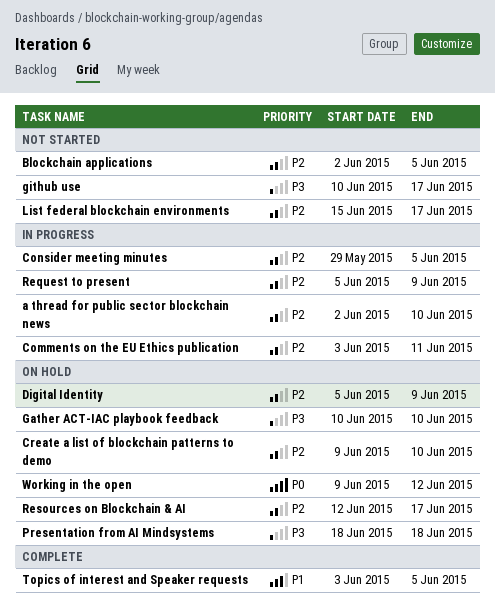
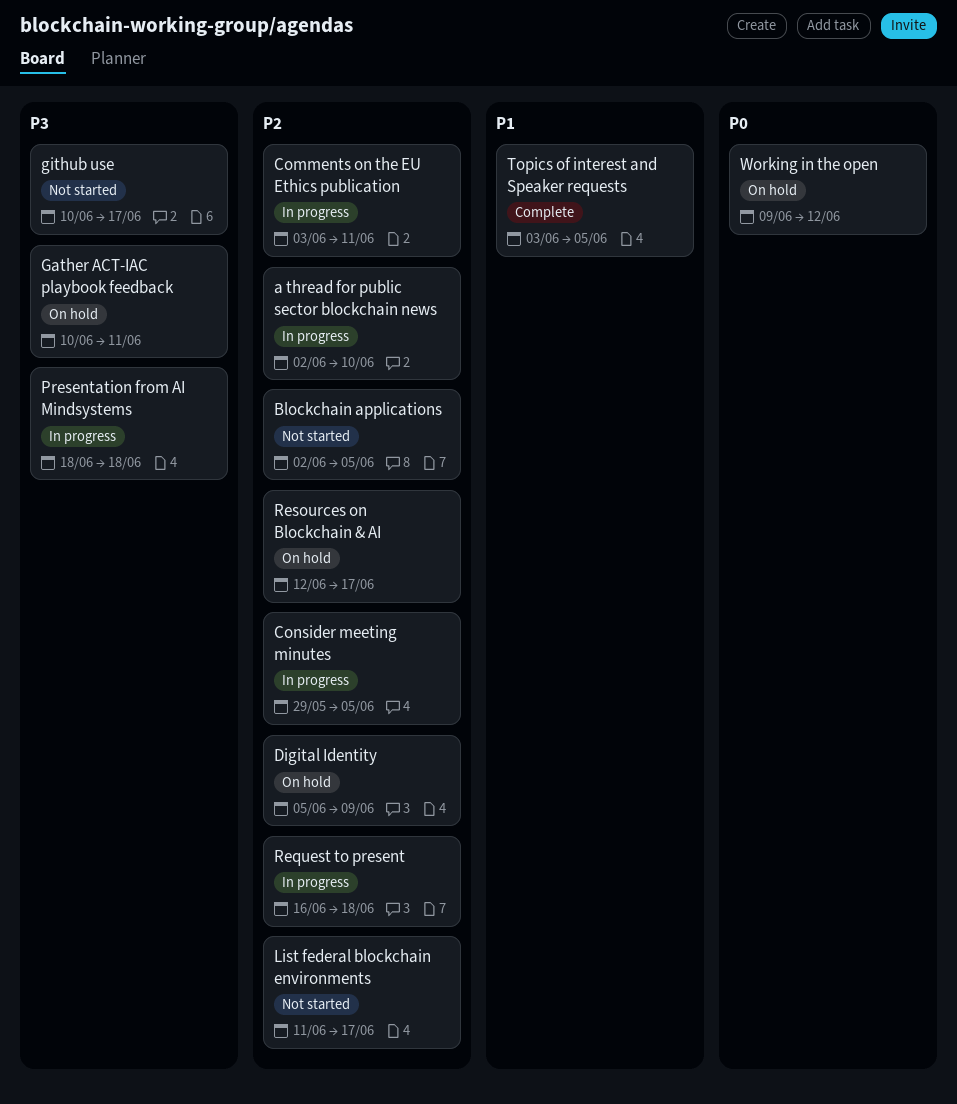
Create a list of blockchain patterns to demo: present -> none
Gather ACT-IAC playbook feedback, due: Jun 10 -> Jun 11
List federal blockchain environments, start: Jun 15 -> Jun 11
Presentation from AI Mindsystems, status: On hold -> In progress
Request to present, start: Jun 5 -> Jun 16
Request to present, due: Jun 9 -> Jun 18

